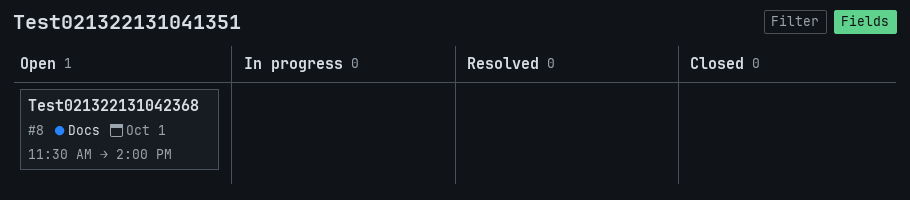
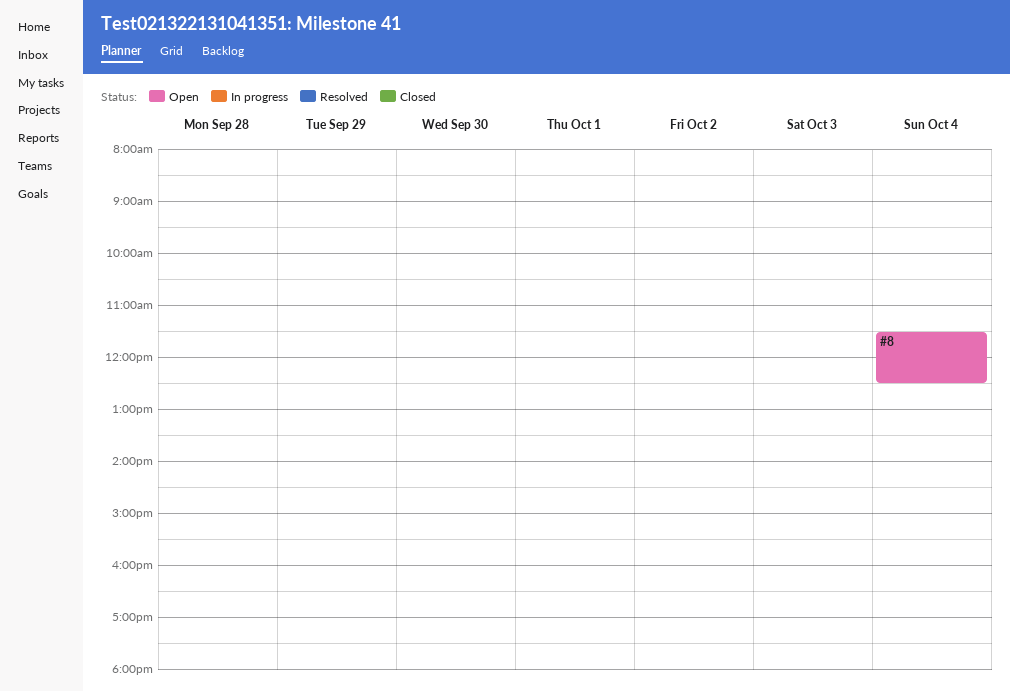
#8, day: Oct 1 -> Oct 4
#8, ends: 14:00 -> 12:30

